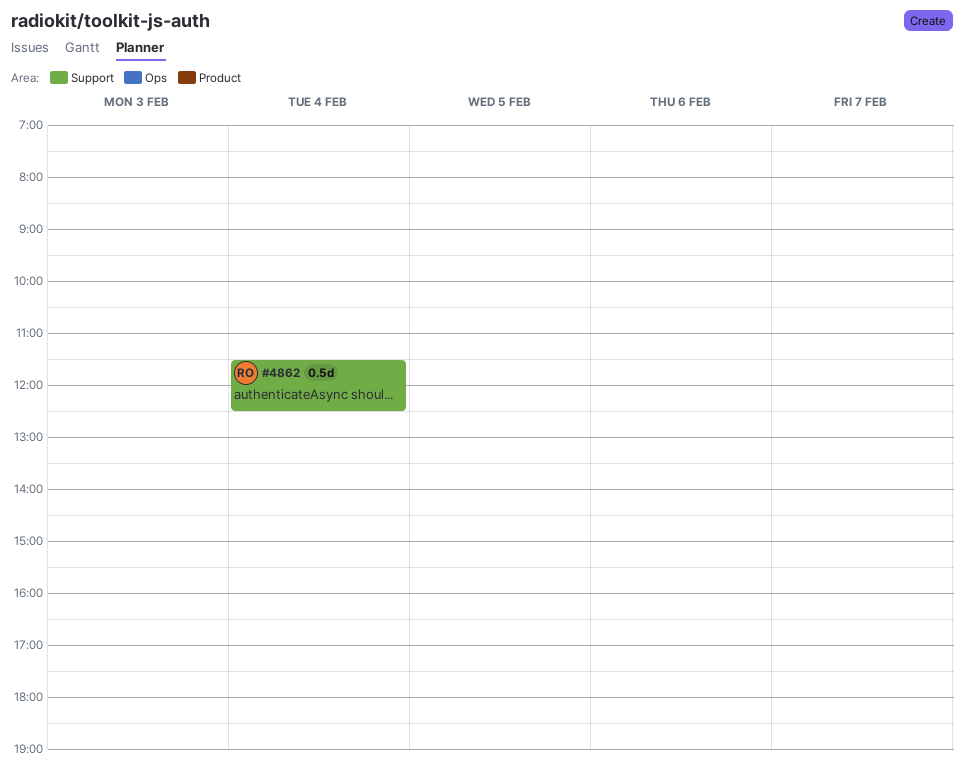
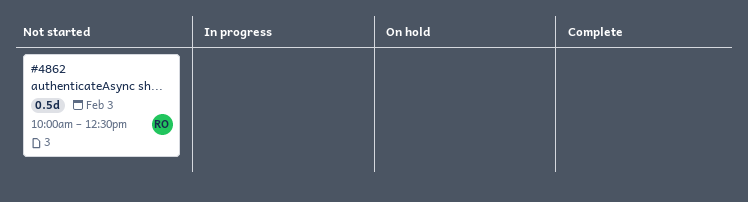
#4862, day: Feb 4 -> Feb 3
#4862, begins: 11:30 -> 10:00

